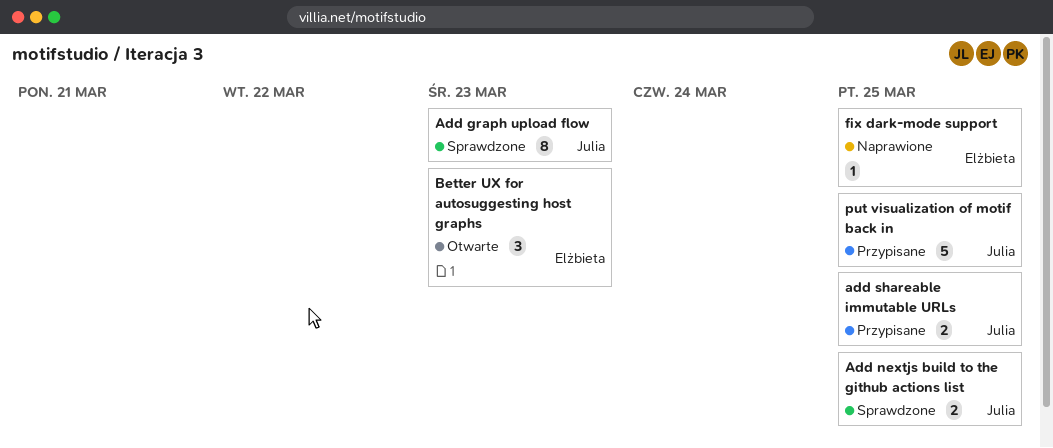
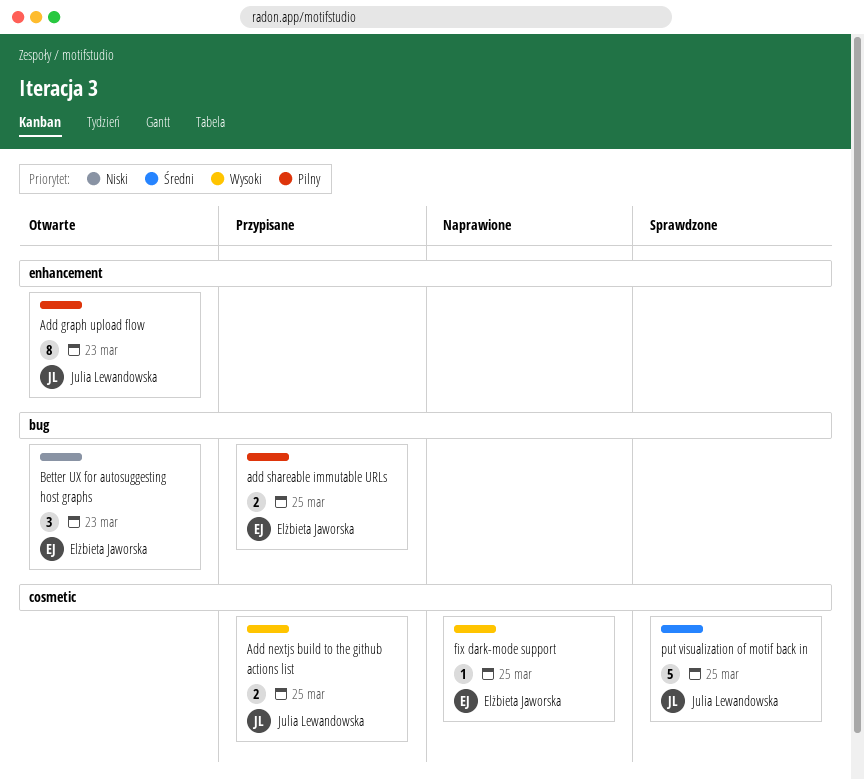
Add graph upload flow, status: Sprawdzone -> Otwarte
Add nextjs build to the github actions list, status: Sprawdzone -> Przypisane
add shareable immutable URLs, owner: Julia Lewandowska -> Elżbieta Jaworska
put visualization of motif back in, status: Przypisane -> Sprawdzone

